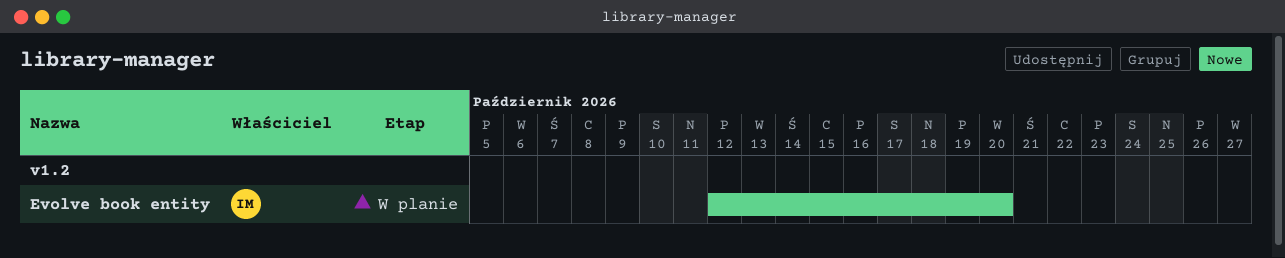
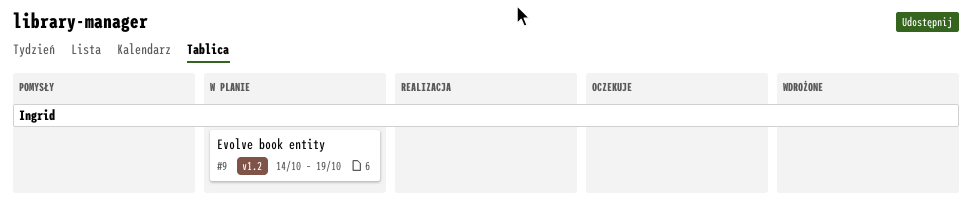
Evolve book entity, start: Oct 12 -> Oct 14
Evolve book entity, due: Oct 20 -> Oct 19

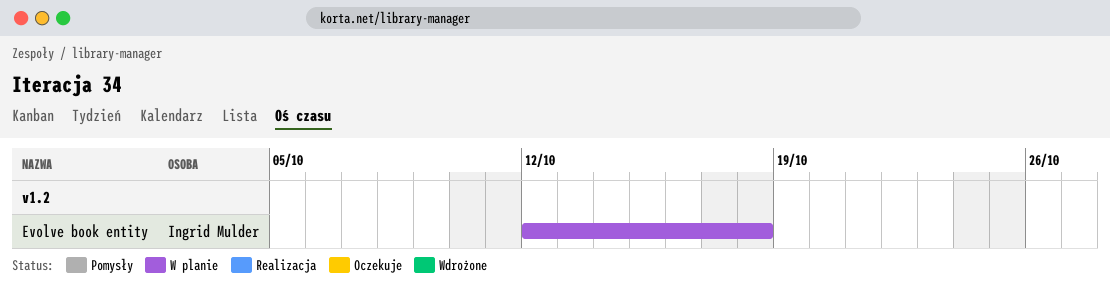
Evolve book entity, start: Oct 14 -> Oct 12
Evolve book entity, due: Oct 19 -> Oct 18

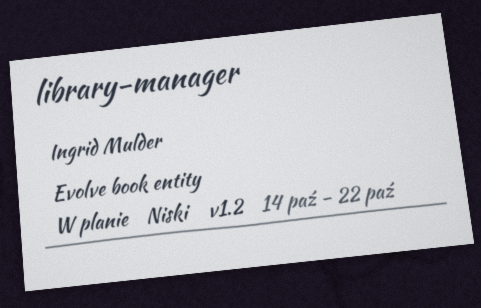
Evolve book entity, start: Oct 12 -> Oct 14
Evolve book entity, due: Oct 18 -> Oct 22

